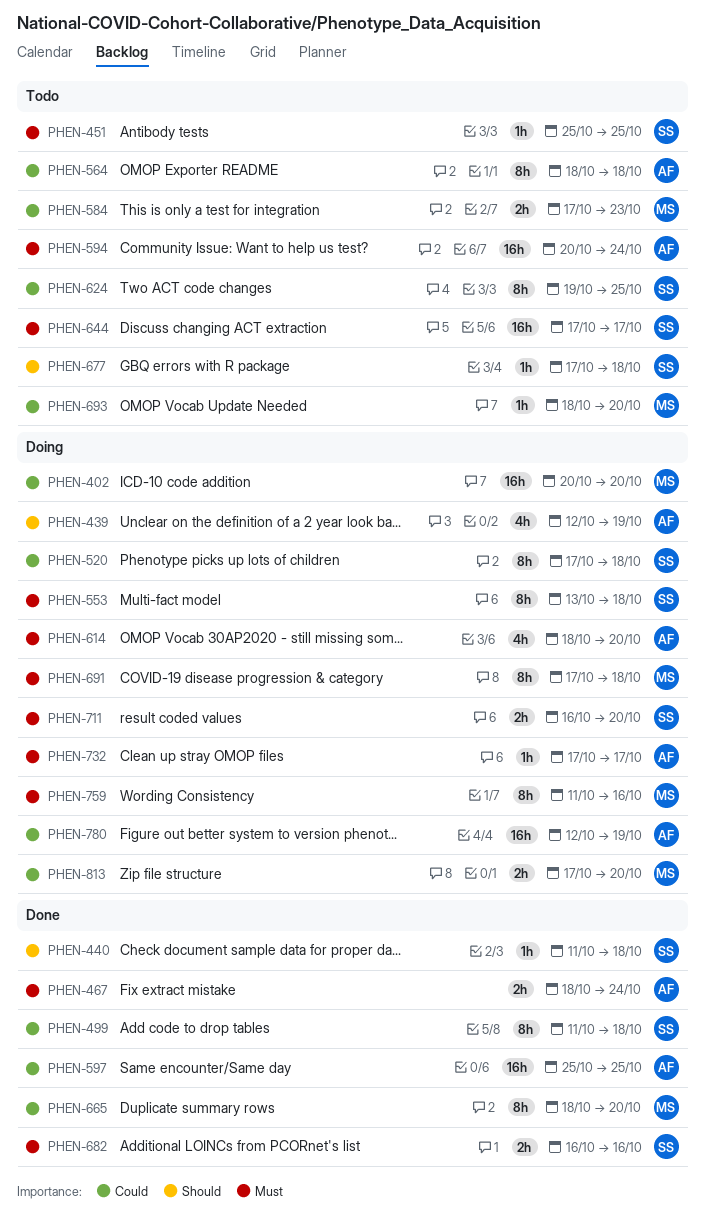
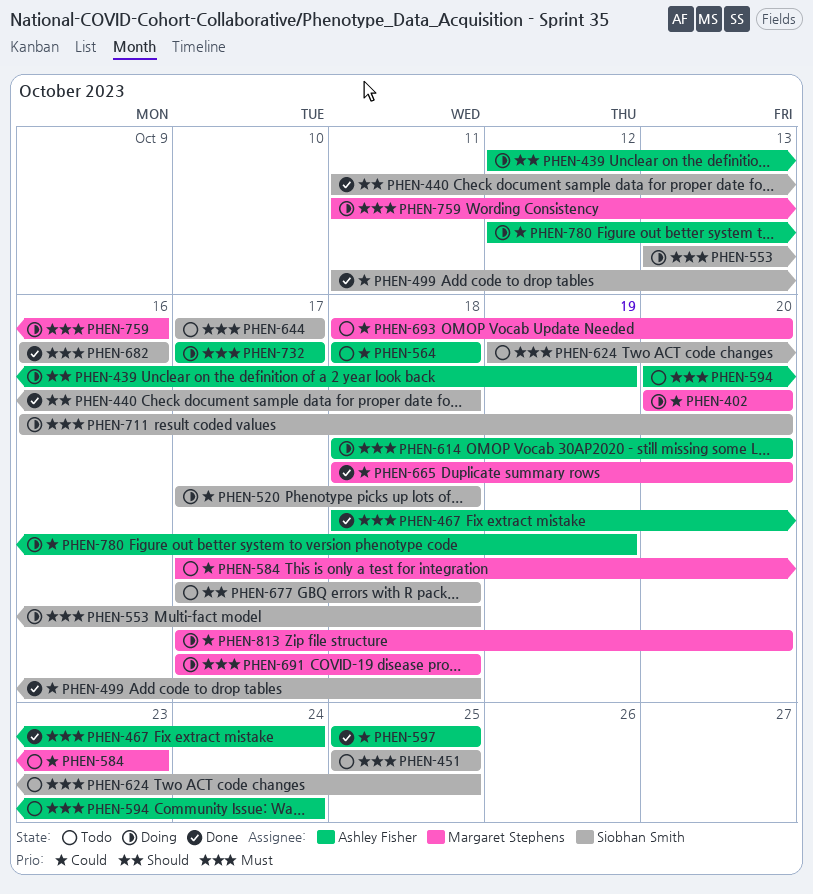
PHEN-624, priority: Could -> Must

